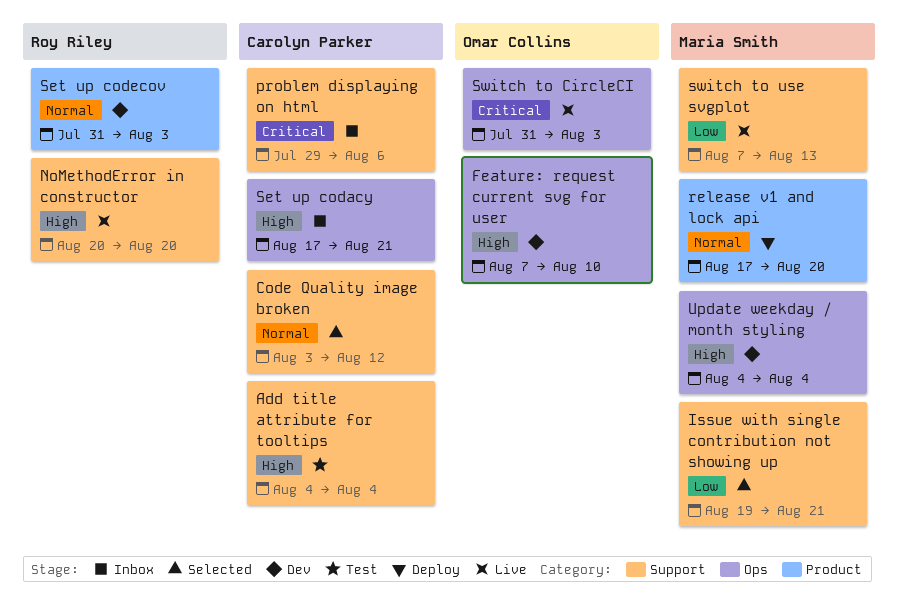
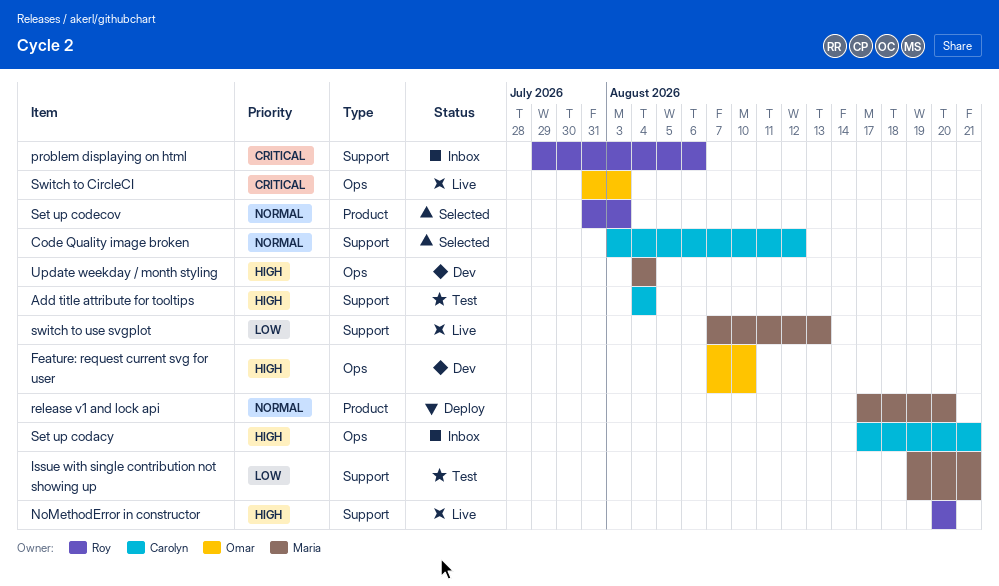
Issue with single contribution not showing up, status: Selected -> Test
problem displaying on html, owner: Carolyn Parker -> Roy Riley
Set up codecov, status: Dev -> Selected

